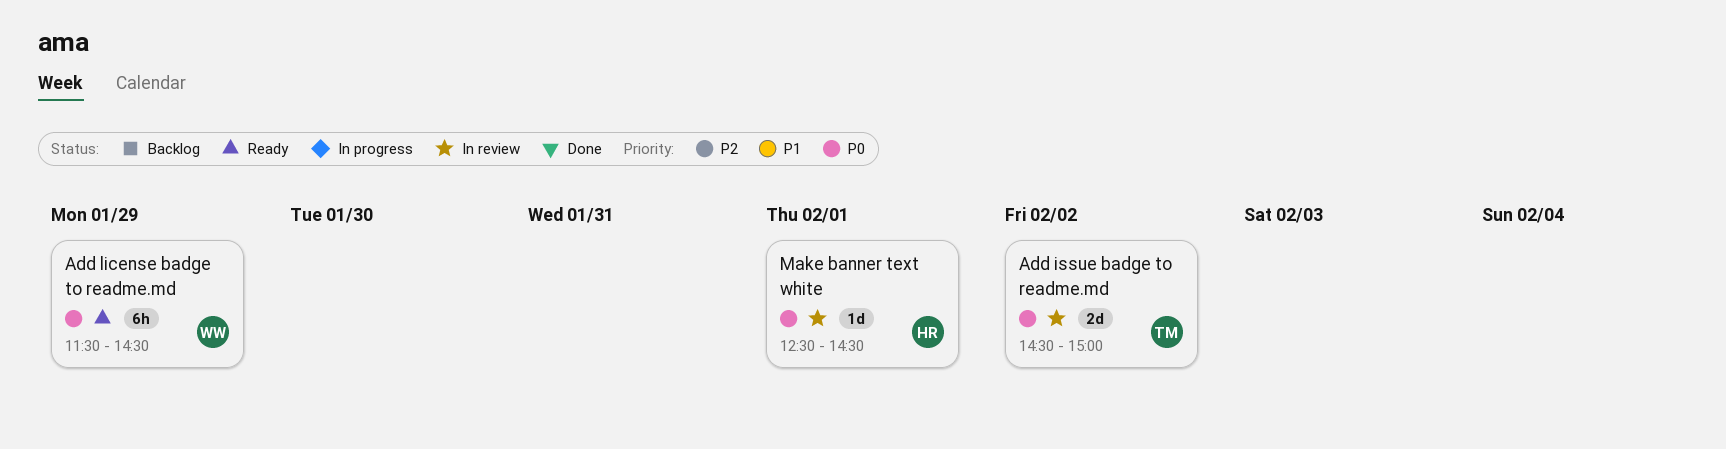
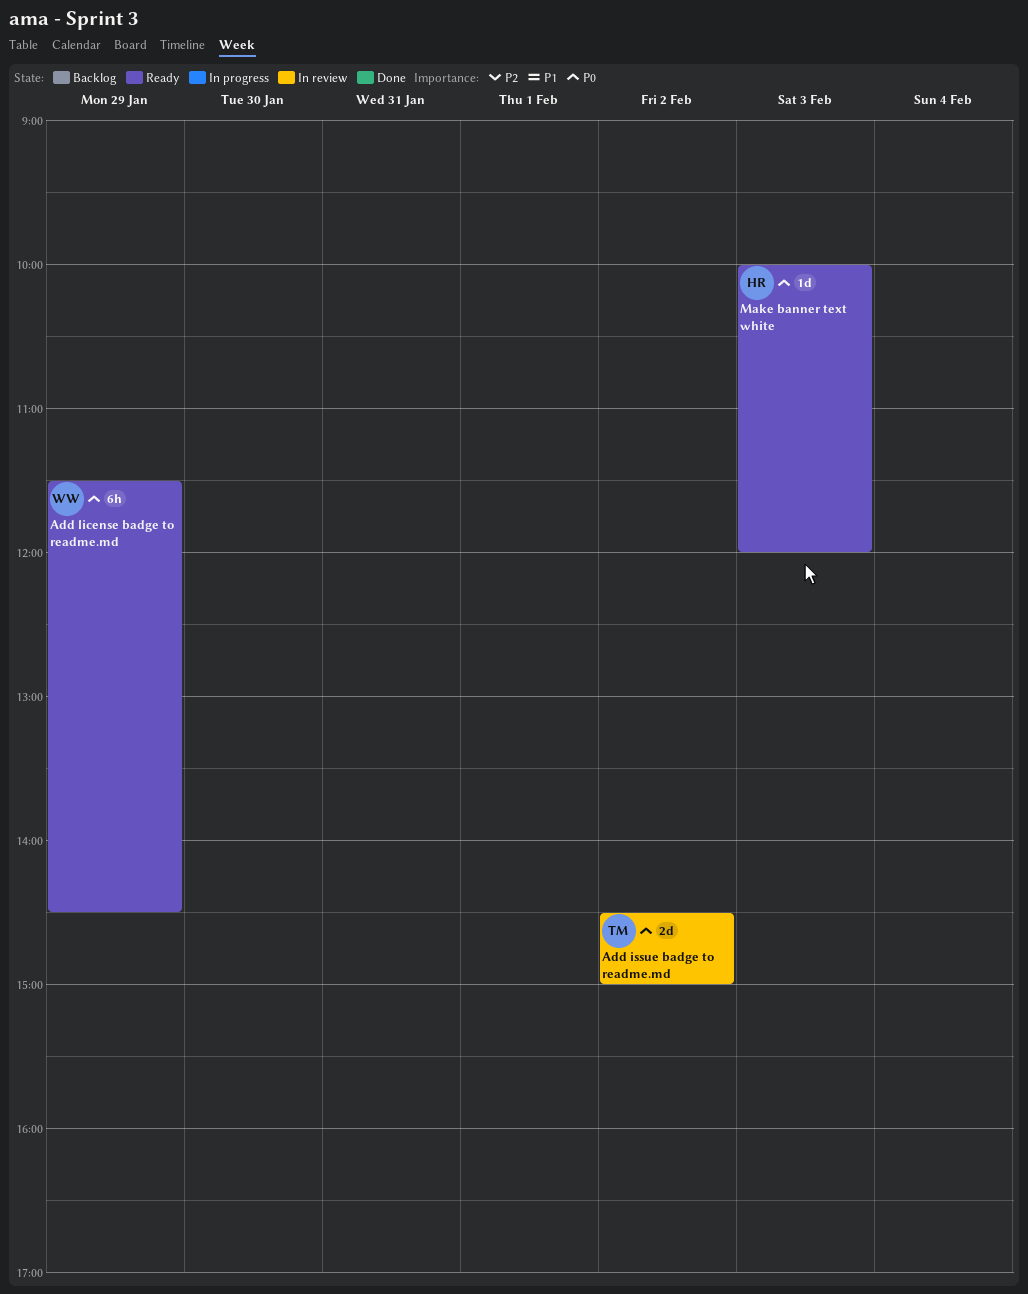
Make banner text white, status: In review -> Ready
Make banner text white, day: Feb 1 -> Feb 3
Make banner text white, begins: 12:30 -> 10:00
Make banner text white, ends: 14:30 -> 12:00

